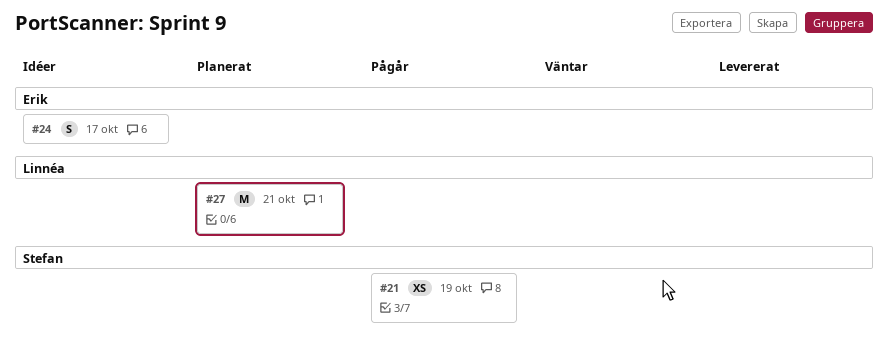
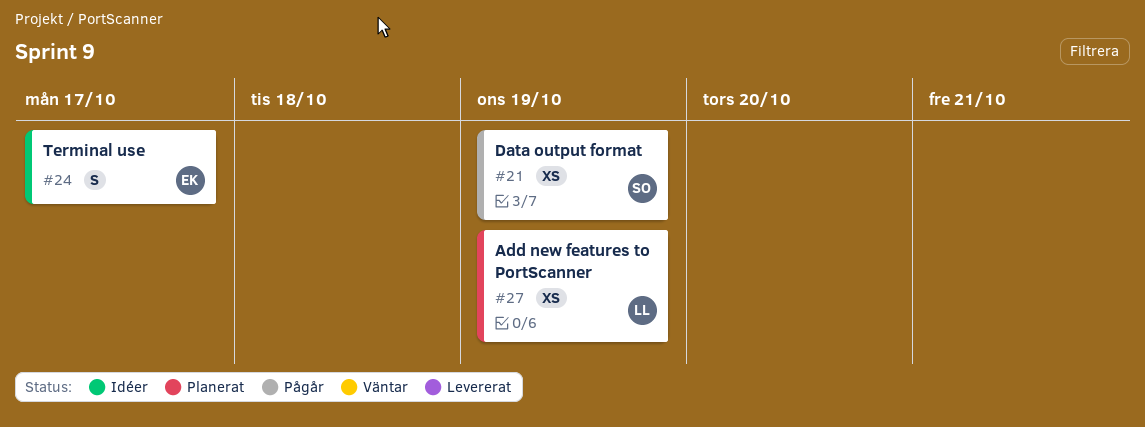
#27, estimate: M -> XS
#27, due: Oct 21 -> Oct 19

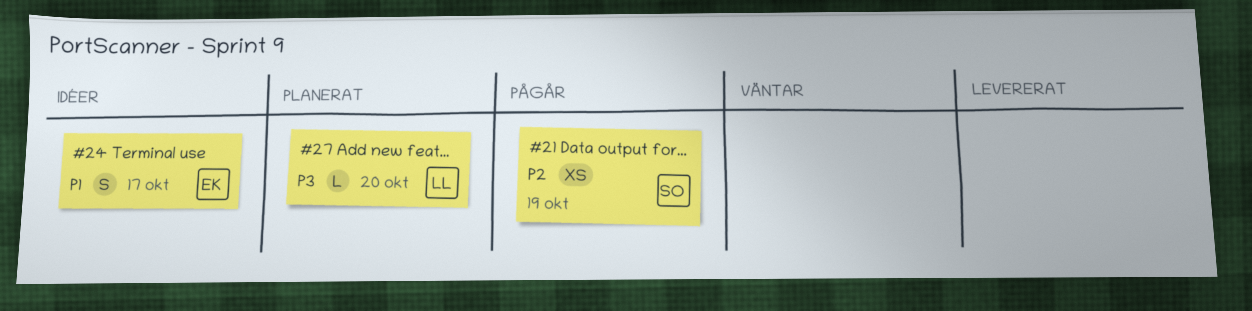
#27, estimate: XS -> L
#27, due: Oct 19 -> Oct 20

